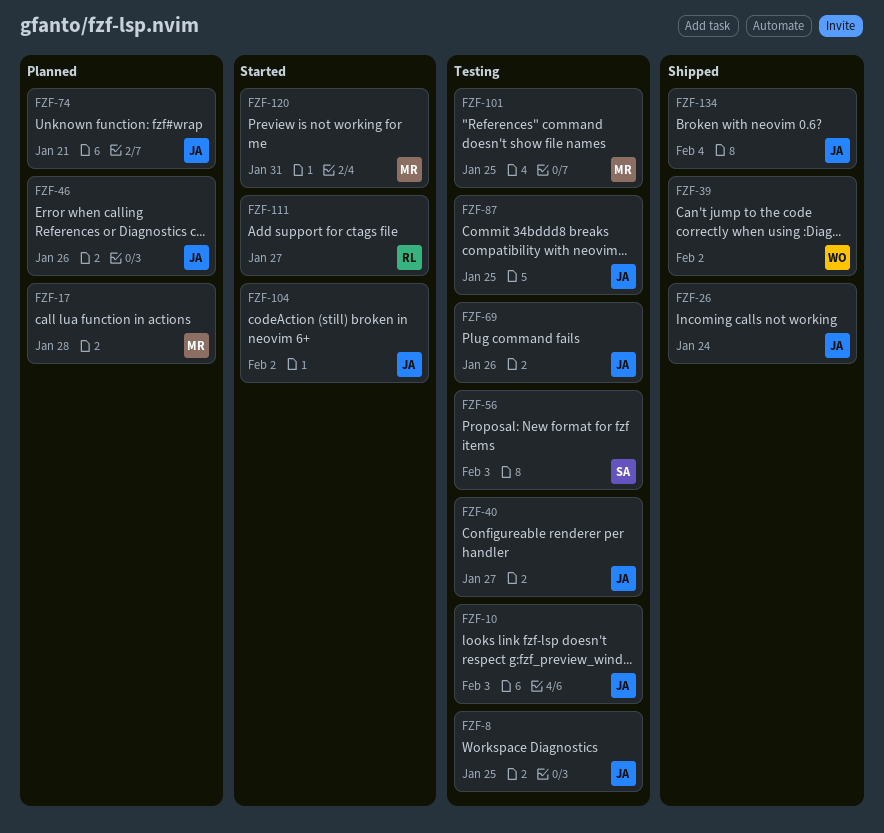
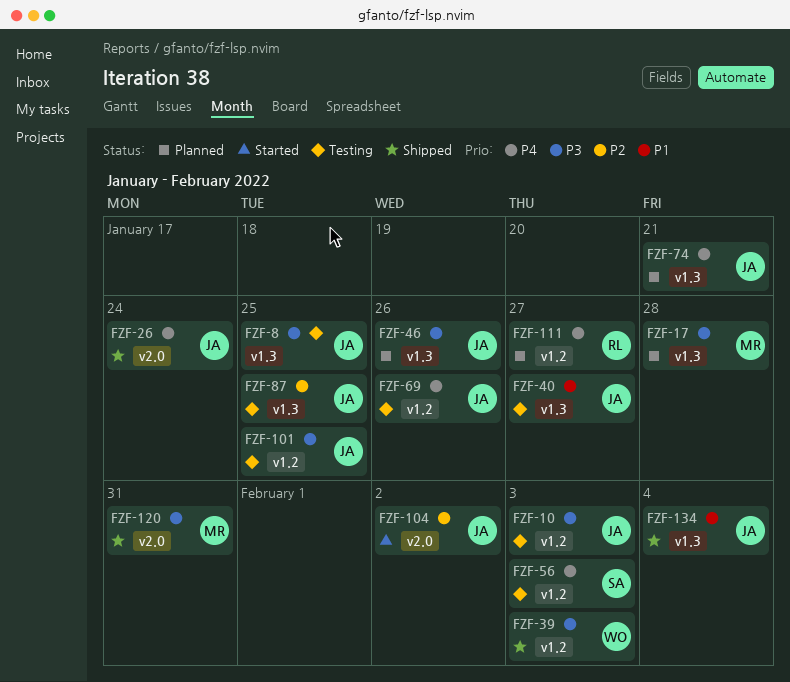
FZF-39, due: Feb 2 -> Feb 3
FZF-101, owner: MR -> JA
FZF-111, status: Started -> Planned
FZF-120, status: Started -> Shipped

